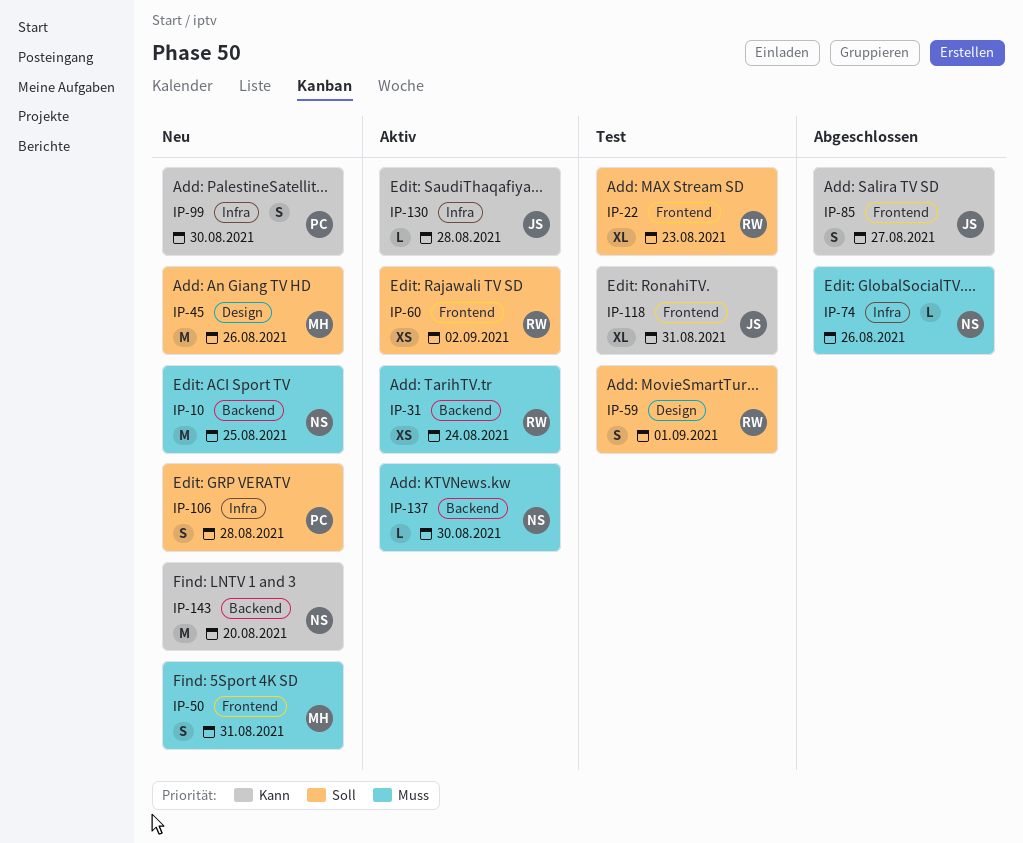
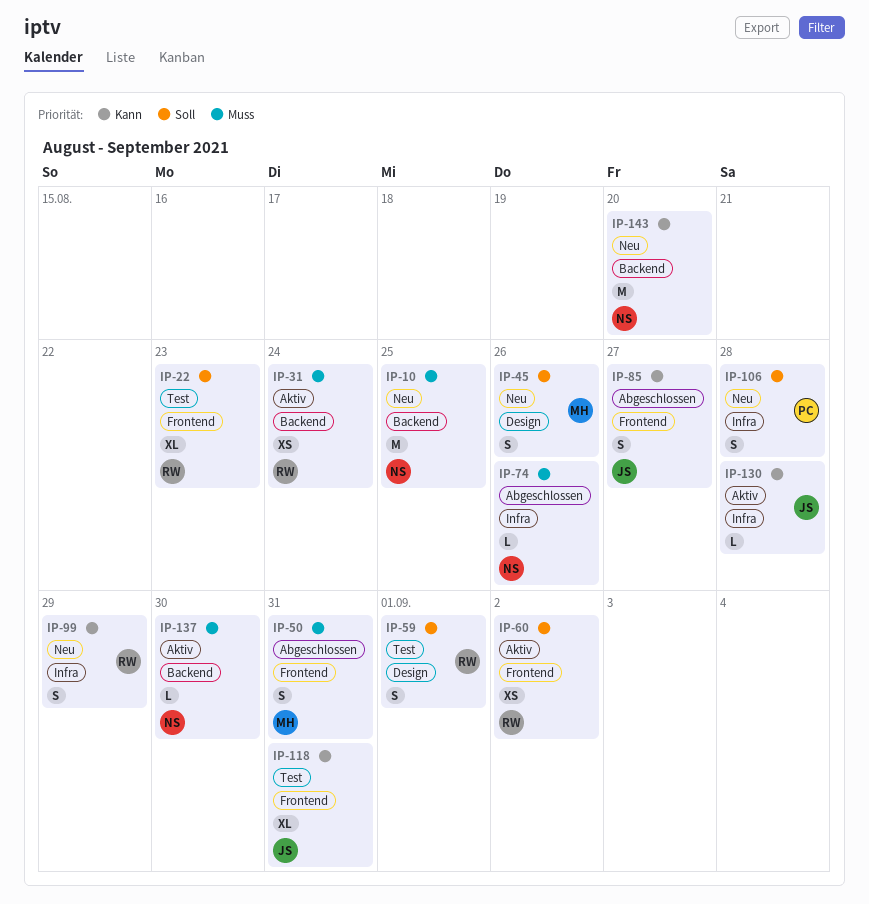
IP-45, estimate: M -> S
IP-50, status: Neu -> Abgeschlossen
IP-99, owner: PC -> RW
IP-99, due: Aug 30 -> Aug 29

